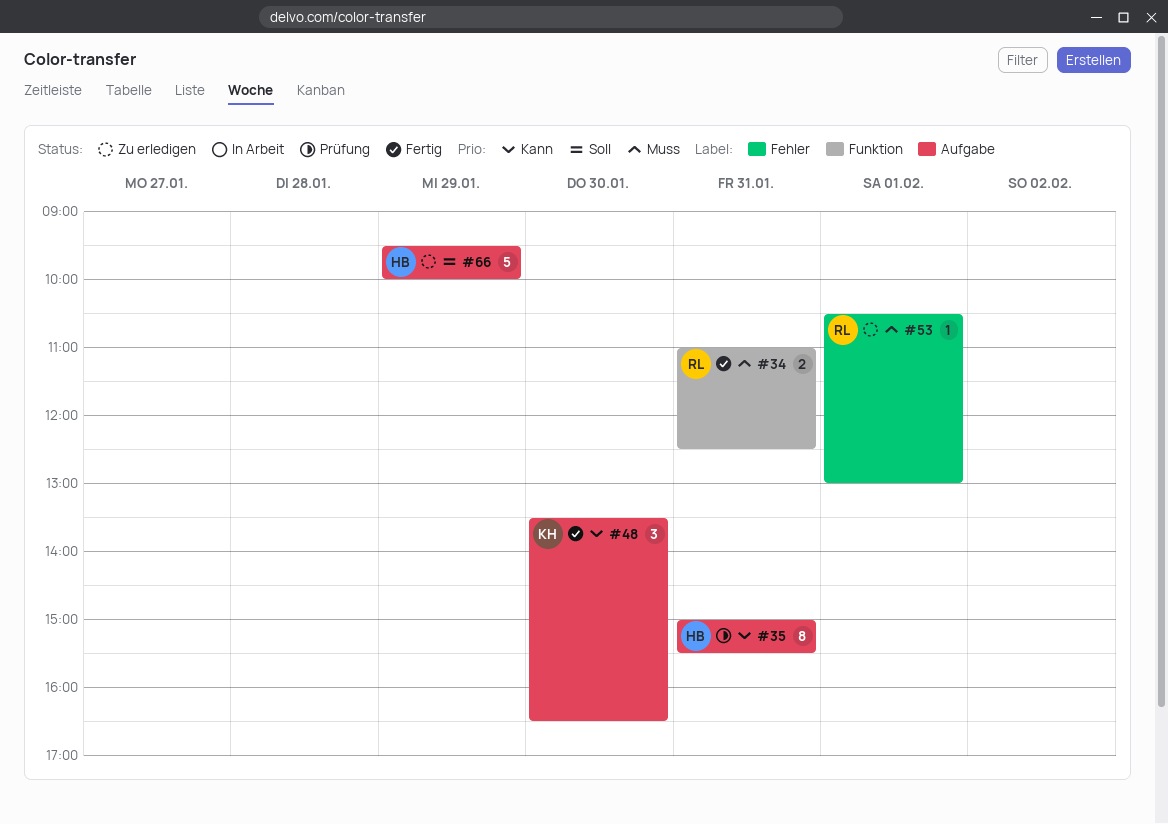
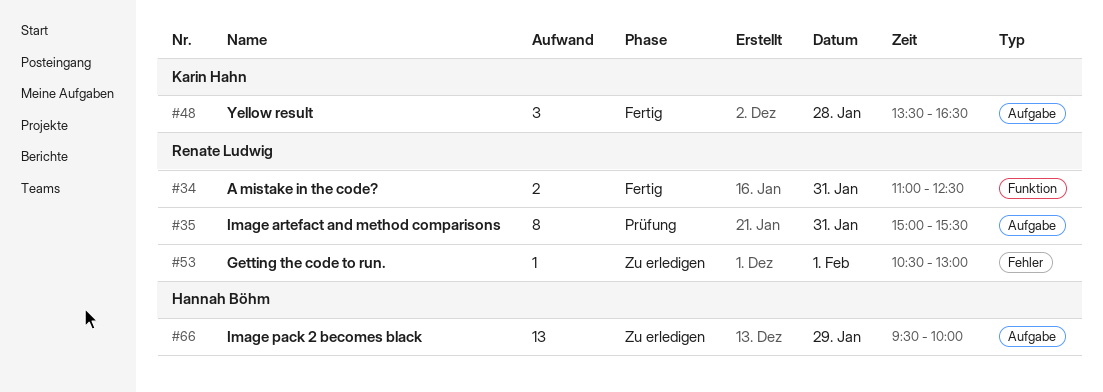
#35, owner: Hannah Böhm -> Renate Ludwig
#48, day: Jan 30 -> Jan 28
#66, estimate: 5 -> 13

